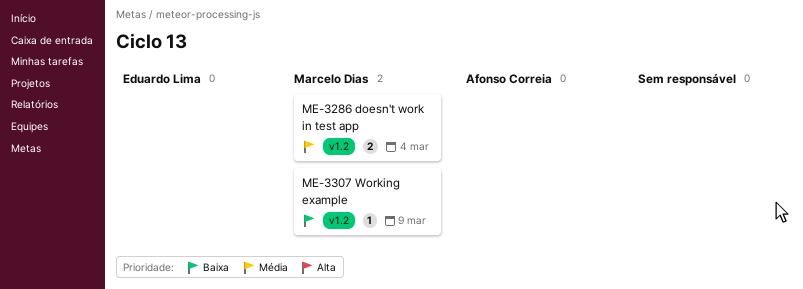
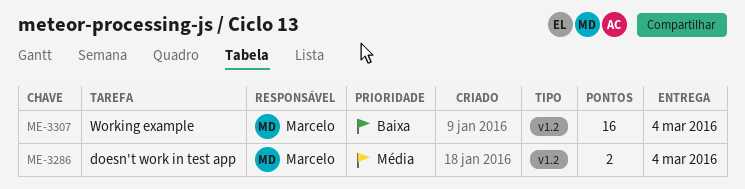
ME-3307, estimate: 1 -> 16
ME-3307, due: Mar 9 -> Mar 4

